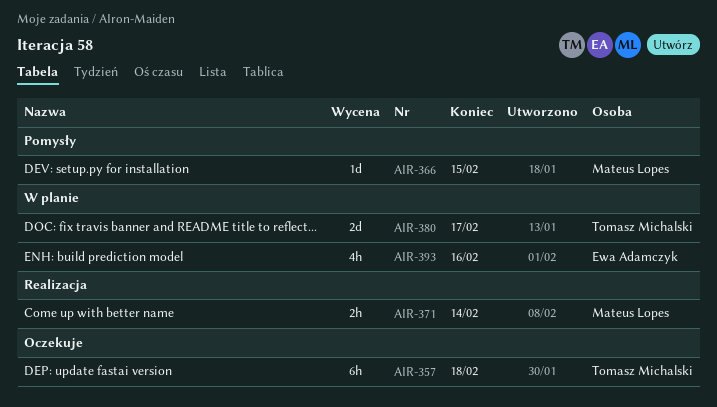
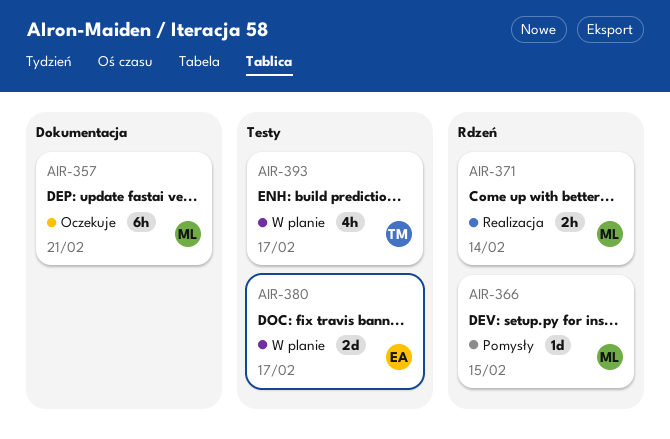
AIR-357, owner: Tomasz Michalski -> Mateus Lopes
AIR-357, due: Feb 18 -> Feb 21
AIR-380, owner: Tomasz Michalski -> Ewa Adamczyk
AIR-393, owner: Ewa Adamczyk -> Tomasz Michalski
AIR-393, due: Feb 16 -> Feb 17

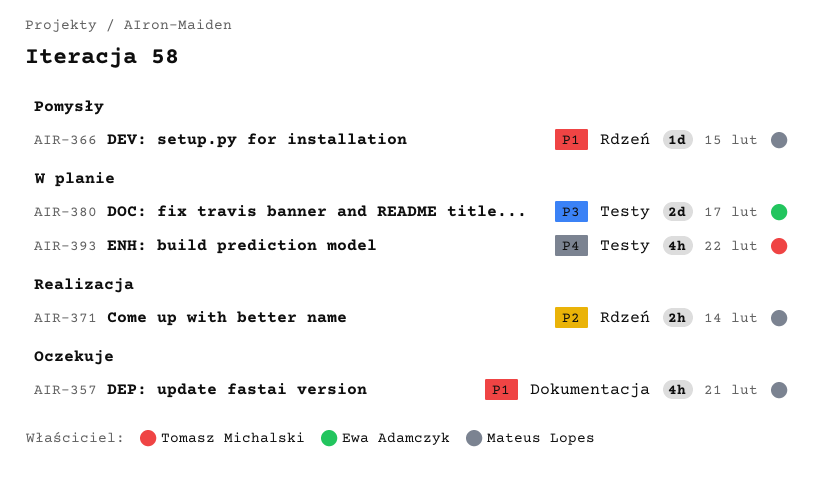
AIR-357, estimate: 6h -> 4h
AIR-393, due: Feb 17 -> Feb 22

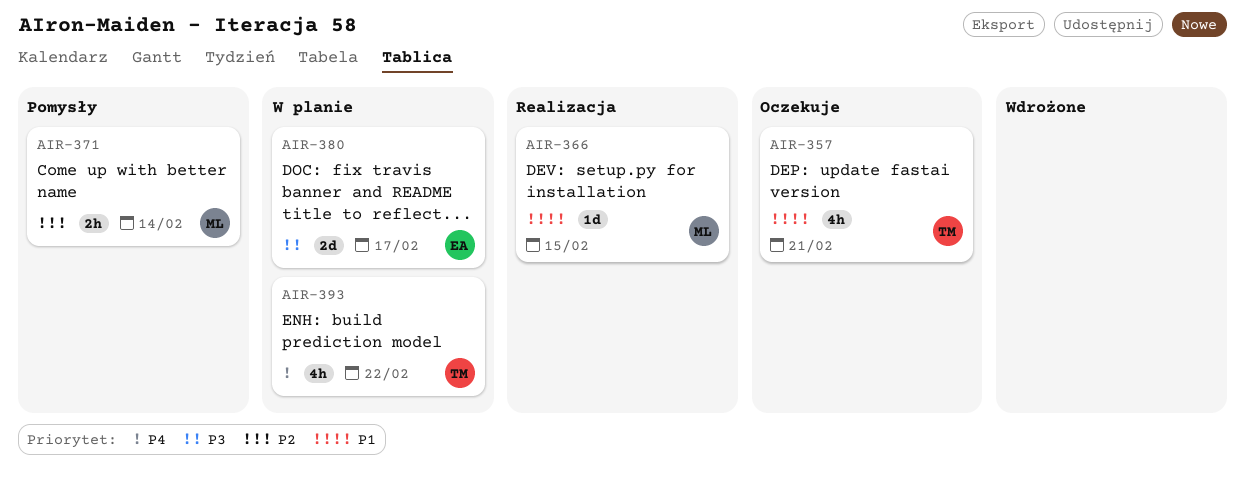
AIR-357, owner: Mateus Lopes -> Tomasz Michalski
AIR-366, status: Pomysły -> Realizacja
AIR-371, status: Realizacja -> Pomysły

